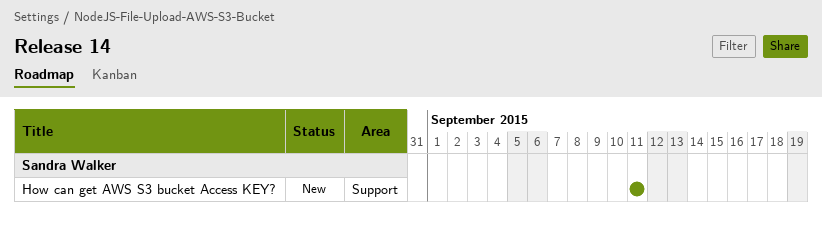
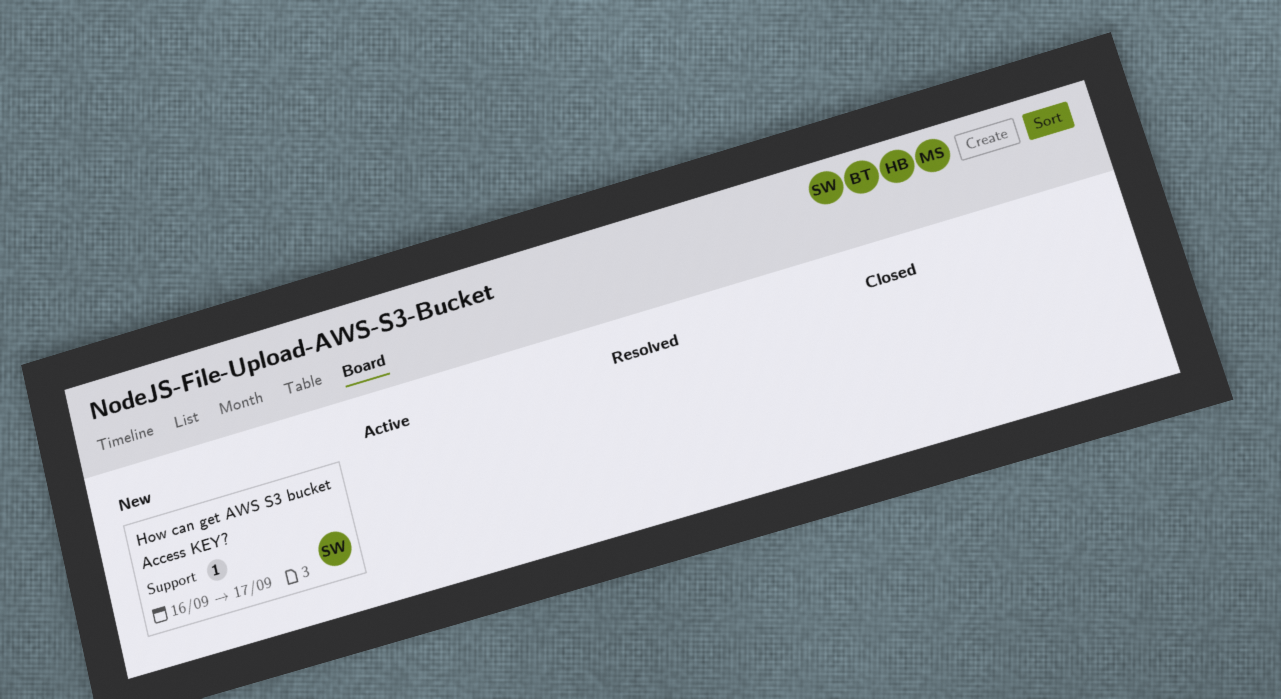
How can get AWS S3 bucket Access KEY?, start: Sep 11 -> Sep 16
How can get AWS S3 bucket Access KEY?, due: Sep 11 -> Sep 17

